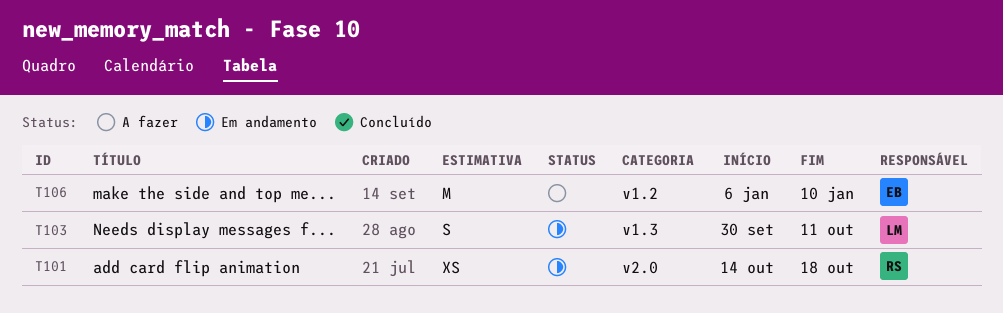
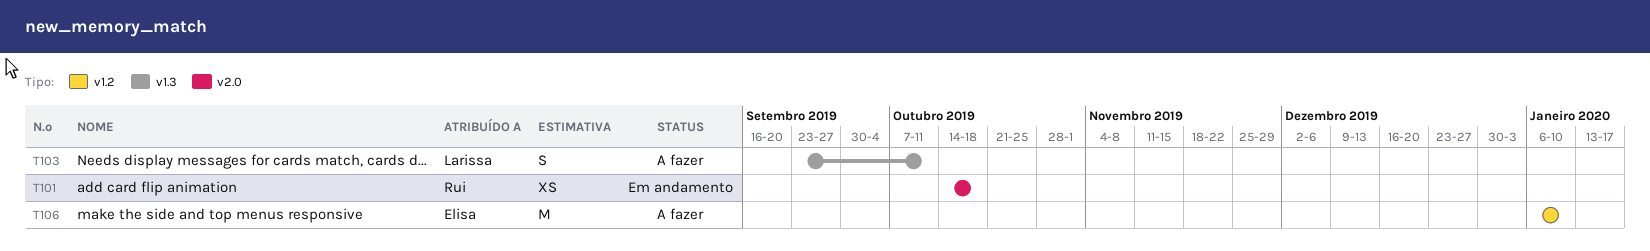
T103, status: Em andamento -> A fazer
T103, start: Sep 30 -> Sep 23

